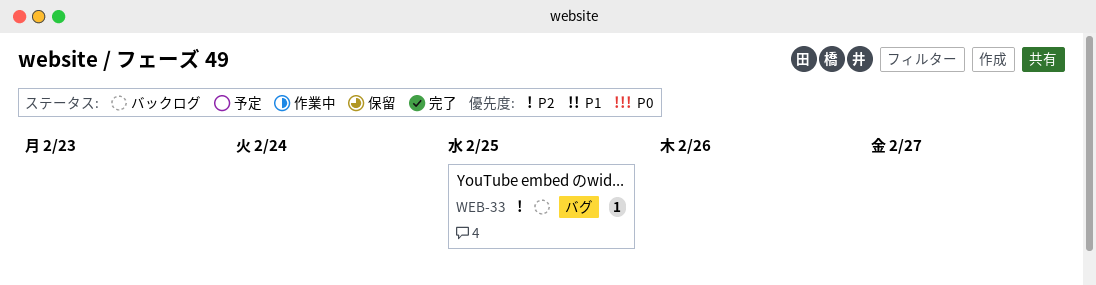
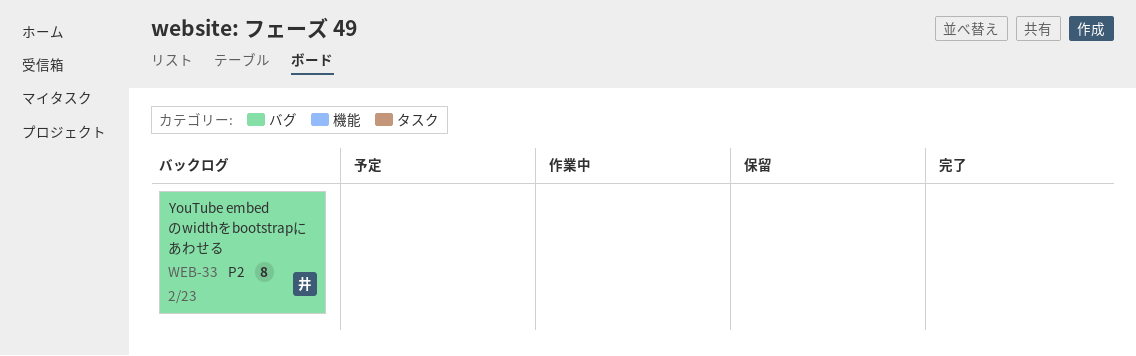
WEB-33, estimate: 1 -> 8
WEB-33, due: Feb 25 -> Feb 23

